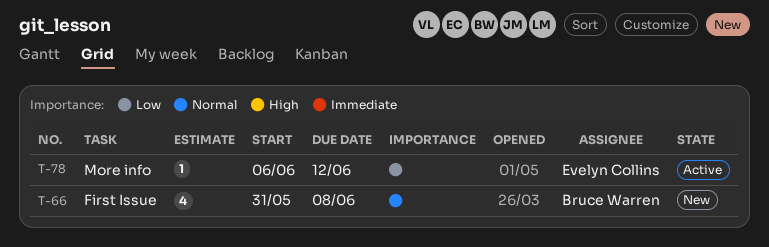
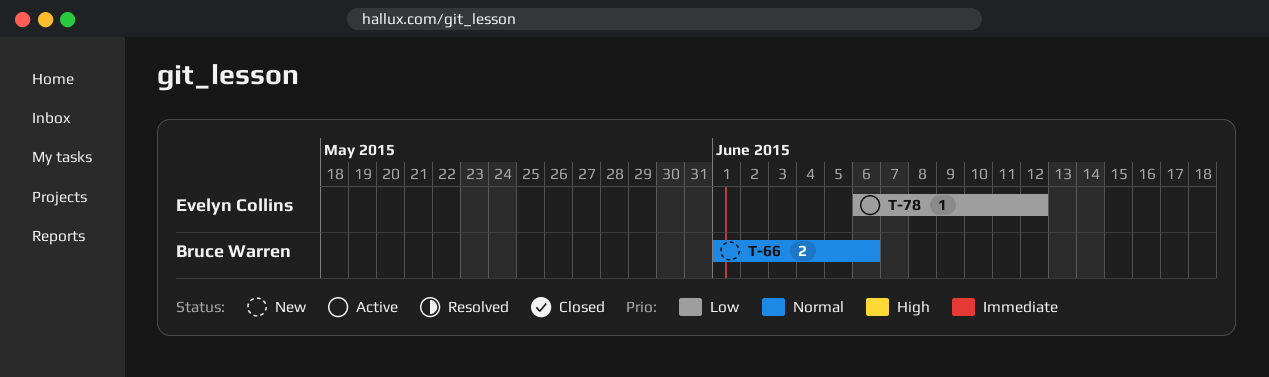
T-66, estimate: 4 -> 2
T-66, start: May 31 -> Jun 1
T-66, due: Jun 8 -> Jun 6

